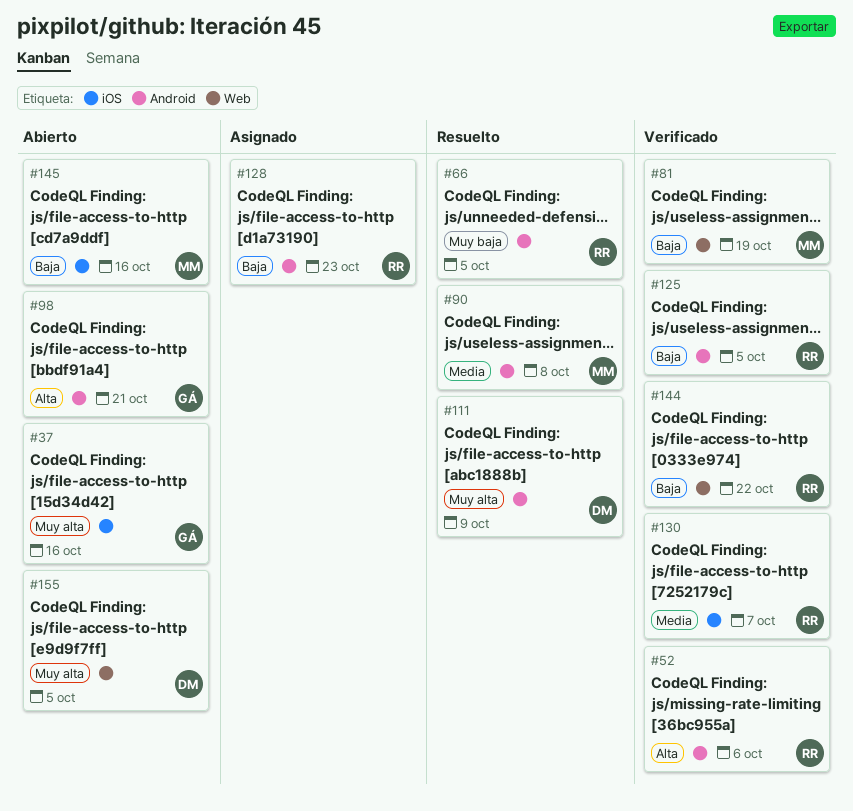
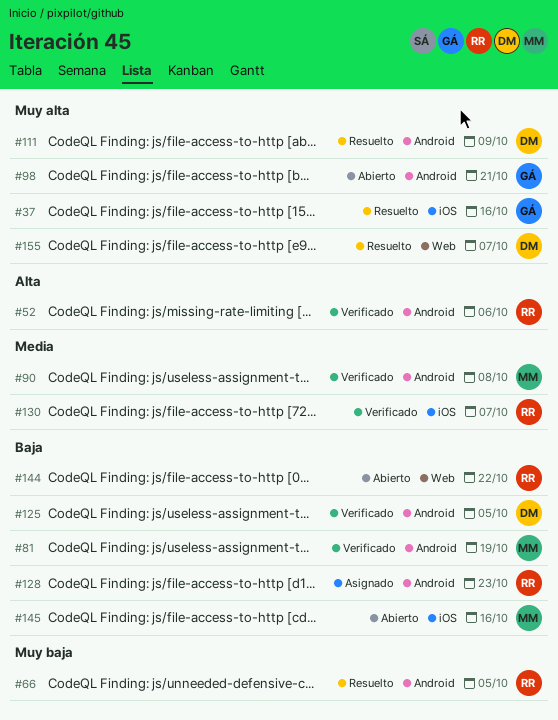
#37, status: Abierto -> Resuelto
#81, label: Web -> Android
#90, status: Resuelto -> Verificado
#98, priority: Alta -> Muy alta
#125, owner: RR -> DM
#144, status: Verificado -> Abierto
#155, status: Abierto -> Resuelto
#155, due: Oct 5 -> Oct 7

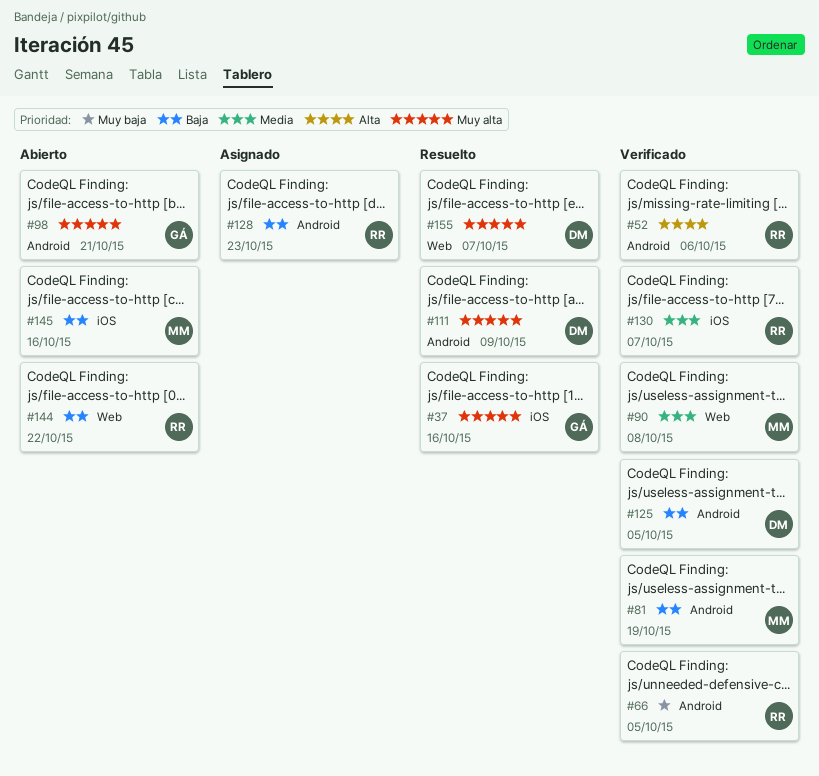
#66, status: Resuelto -> Verificado
#90, label: Android -> Web

